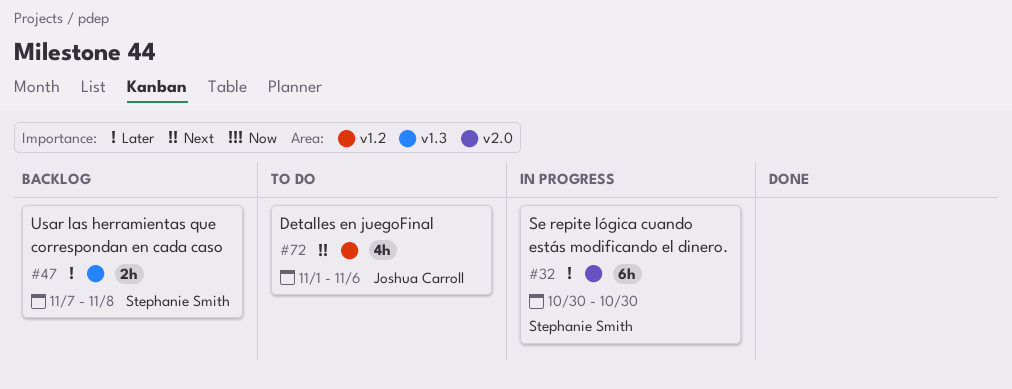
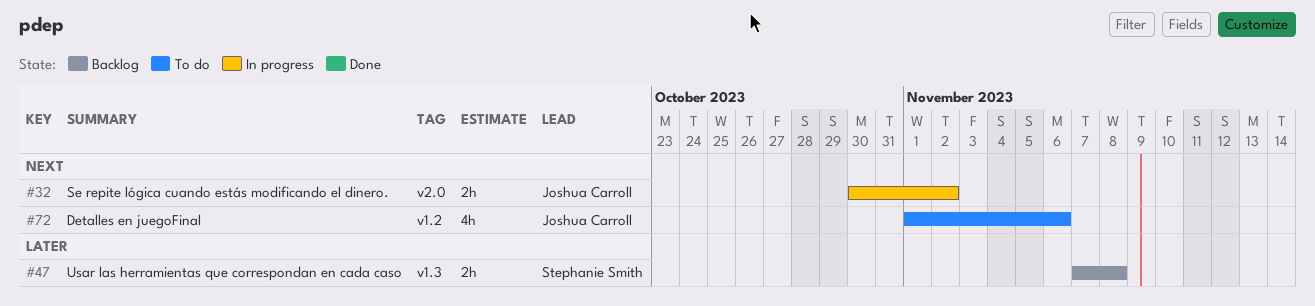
#32, owner: Stephanie Smith -> Joshua Carroll
#32, priority: Later -> Next
#32, estimate: 6h -> 2h
#32, due: Oct 30 -> Nov 2

